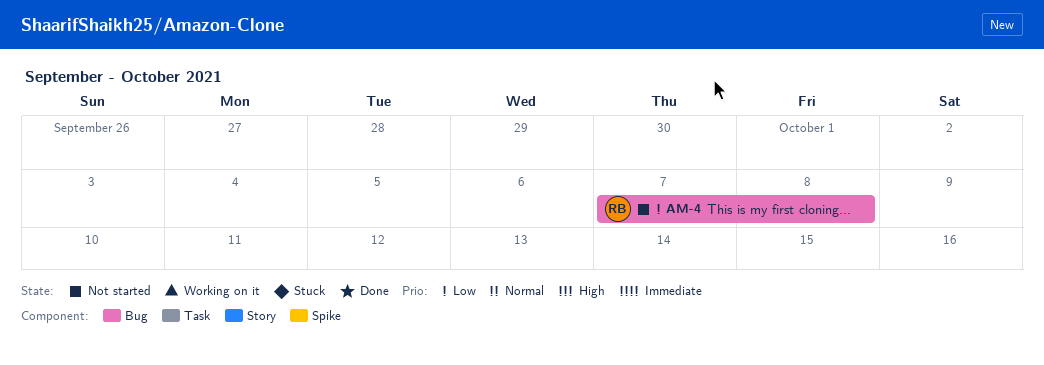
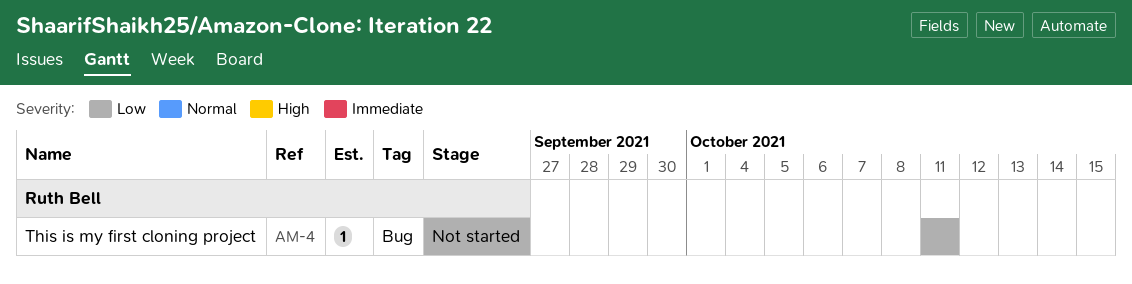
AM-4, start: Oct 7 -> Oct 11
AM-4, due: Oct 8 -> Oct 11

